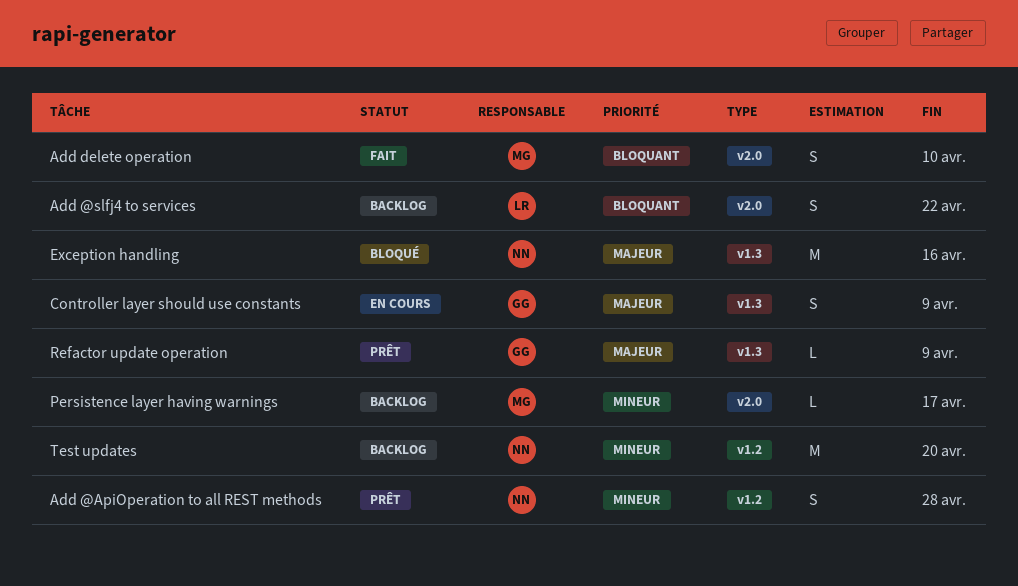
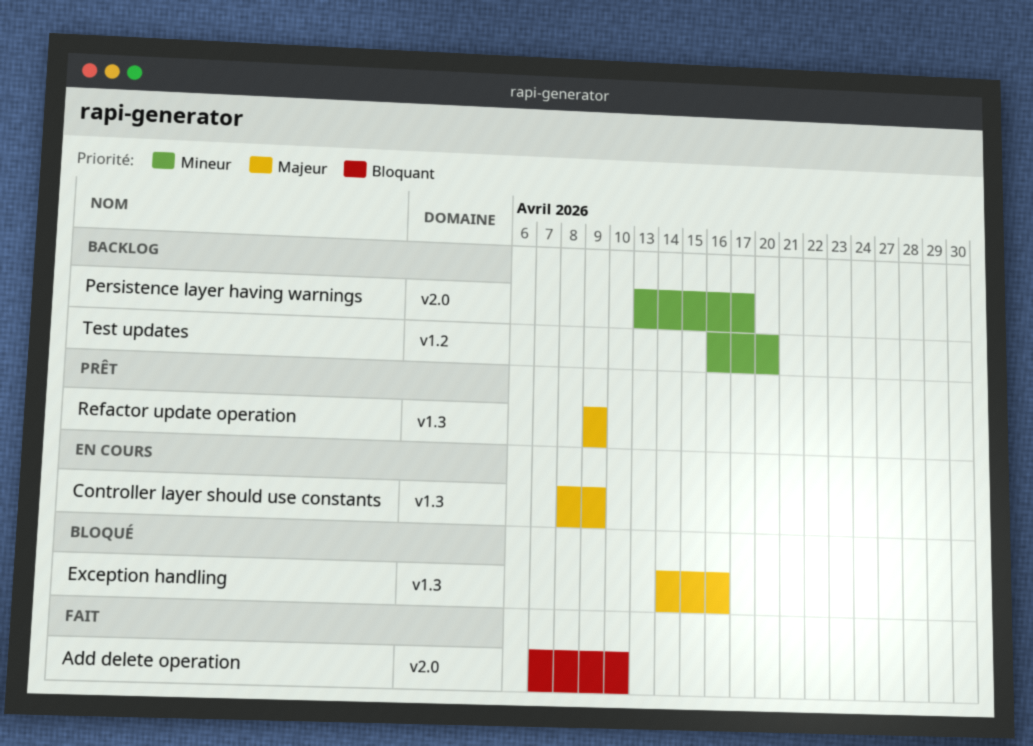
Add @ApiOperation to all REST methods: present -> none
Add @slfj4 to services: present -> none

